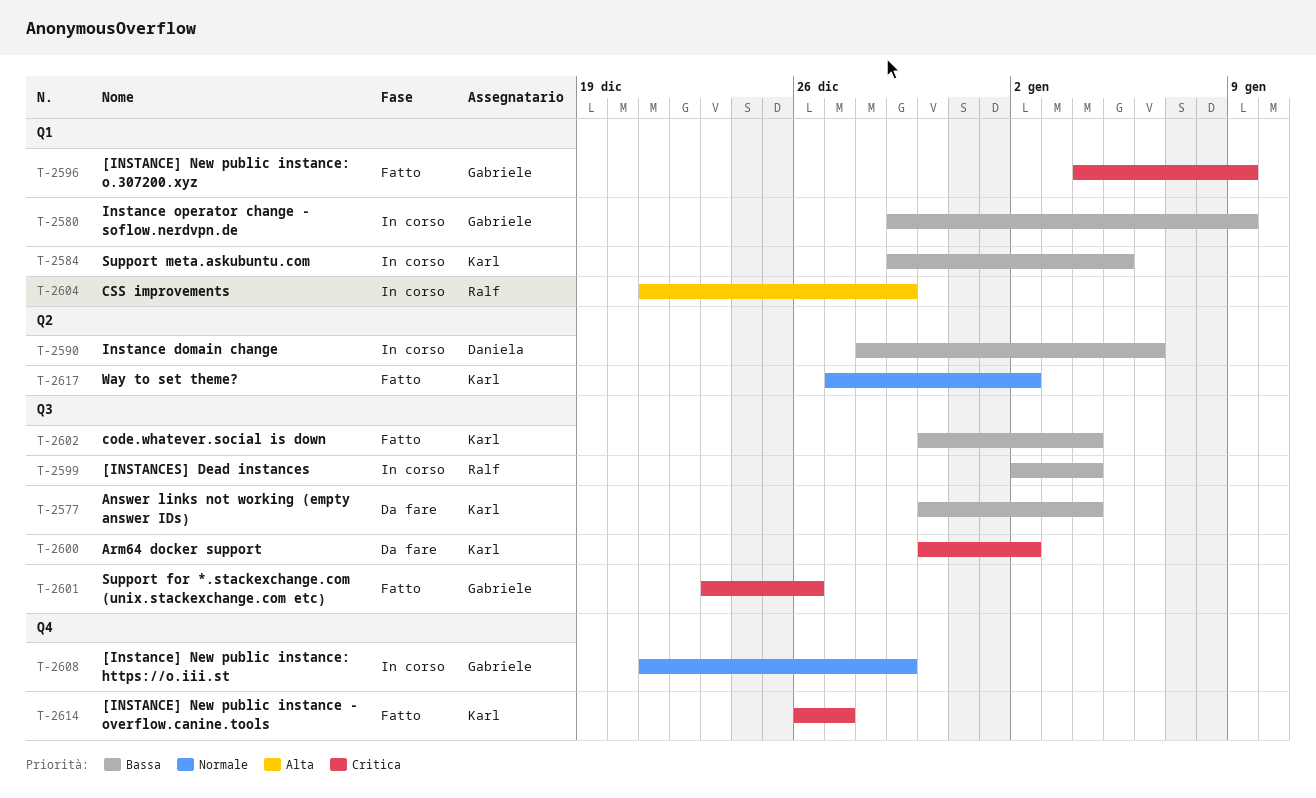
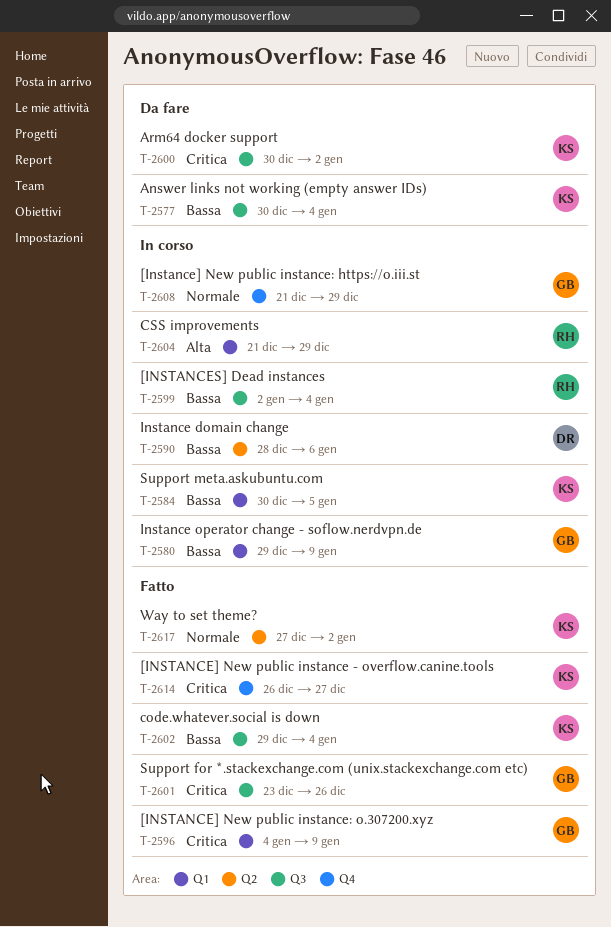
T-2584, start: Dec 29 -> Dec 30
T-2602, start: Dec 30 -> Dec 29

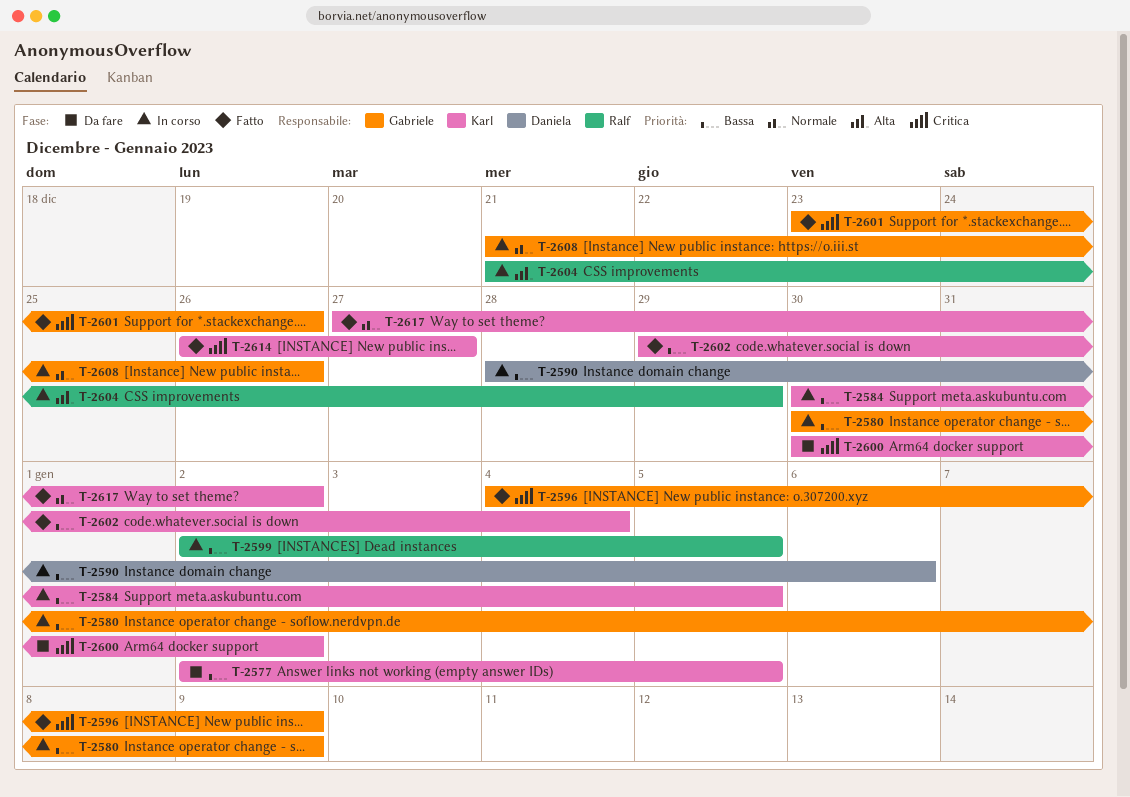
T-2577, start: Dec 30 -> Jan 2
T-2577, due: Jan 4 -> Jan 5
T-2580, start: Dec 29 -> Dec 30
T-2599, due: Jan 4 -> Jan 5
T-2608, due: Dec 29 -> Dec 26

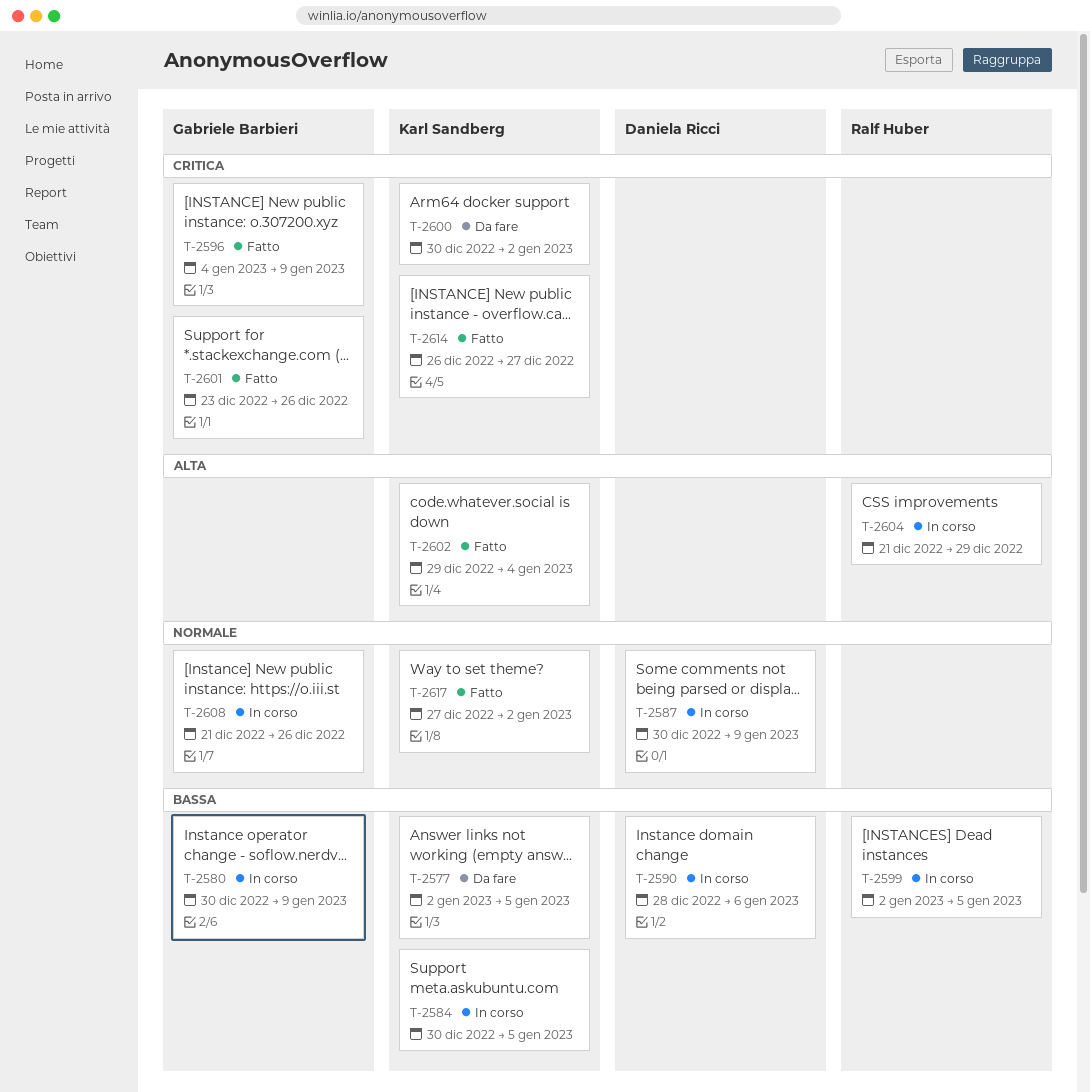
T-2587: none -> present
T-2602, priority: Bassa -> Alta

